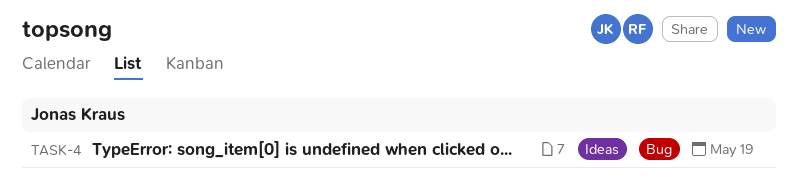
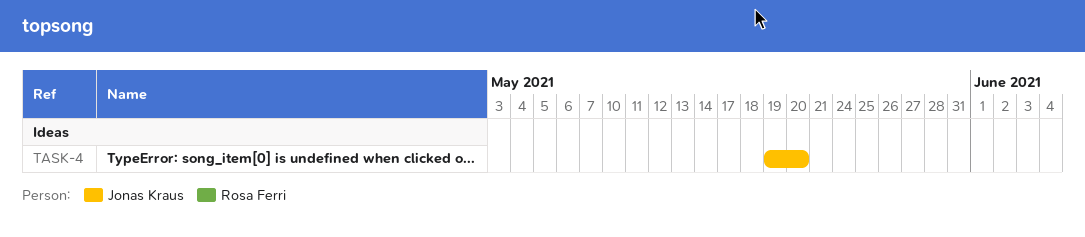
TASK-4, due: May 19 -> May 20

